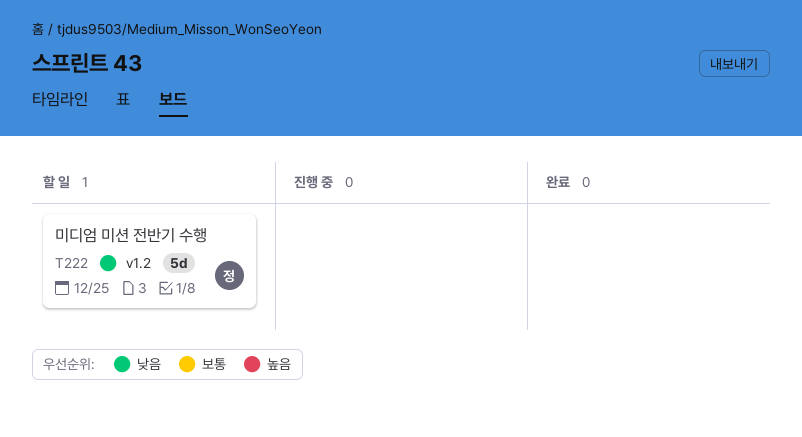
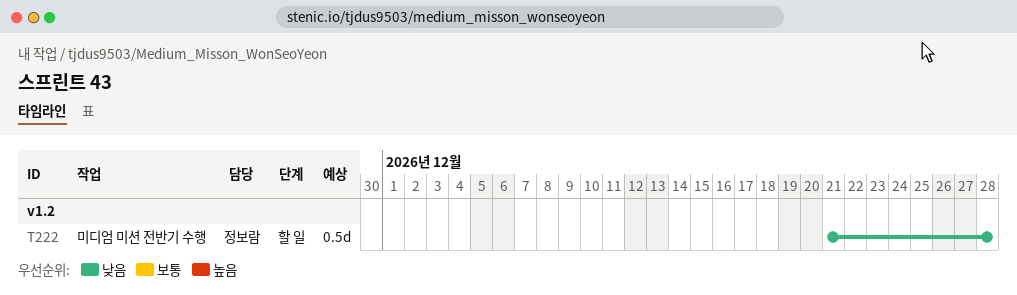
T222, estimate: 5d -> 0.5d
T222, due: Dec 25 -> Dec 28

